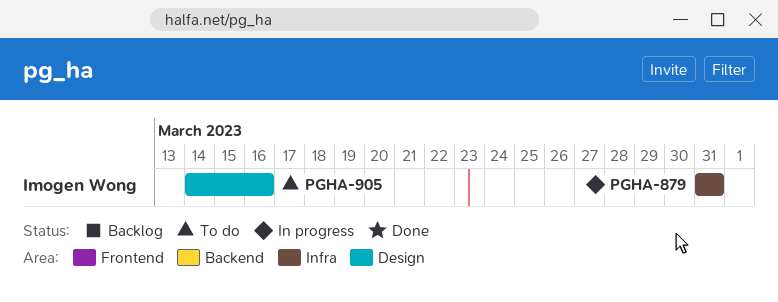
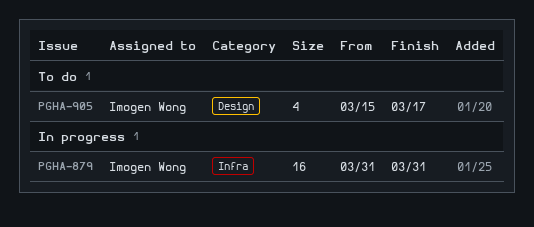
PGHA-905, start: Mar 14 -> Mar 15
PGHA-905, due: Mar 16 -> Mar 17

